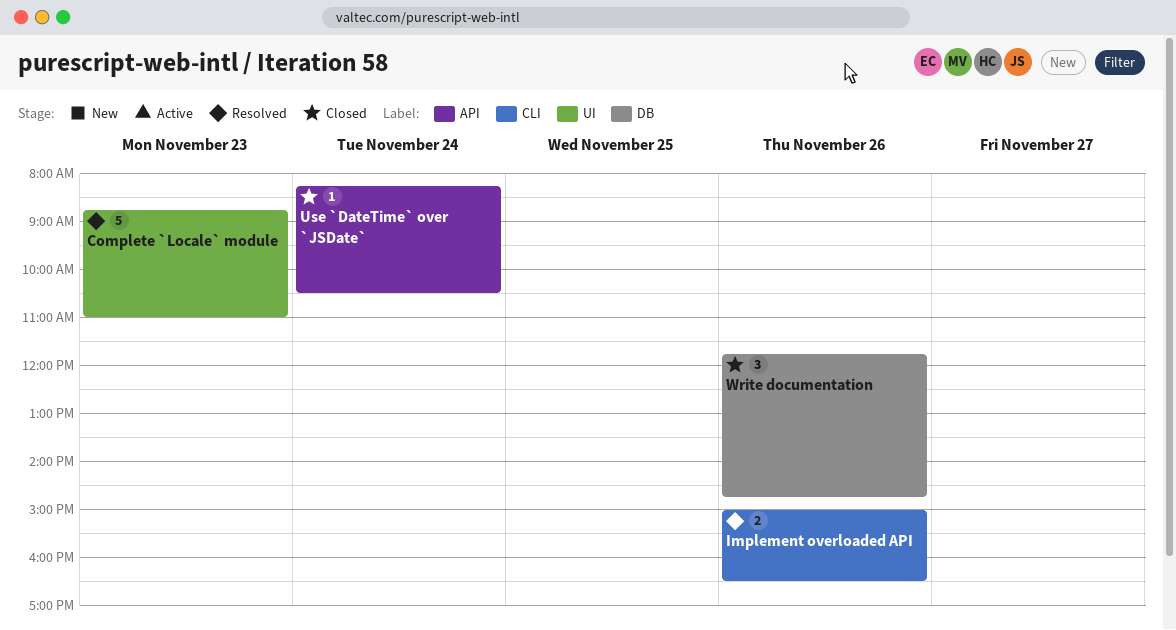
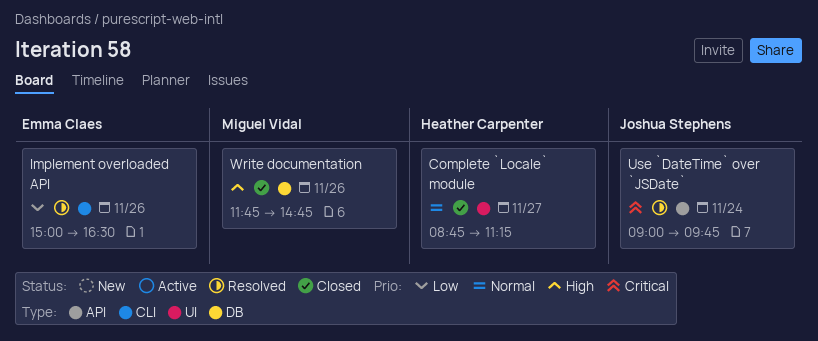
Complete `Locale` module, status: Resolved -> Closed
Complete `Locale` module, day: Nov 23 -> Nov 27
Complete `Locale` module, ends: 11:00 -> 11:15
Use `DateTime` over `JSDate`, status: Closed -> Resolved
Use `DateTime` over `JSDate`, begins: 08:15 -> 09:00
Use `DateTime` over `JSDate`, ends: 10:30 -> 09:45

